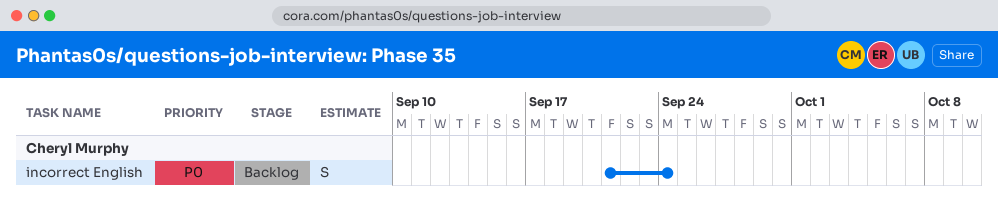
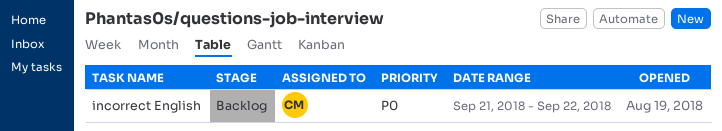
incorrect English, due: Sep 24 -> Sep 22

